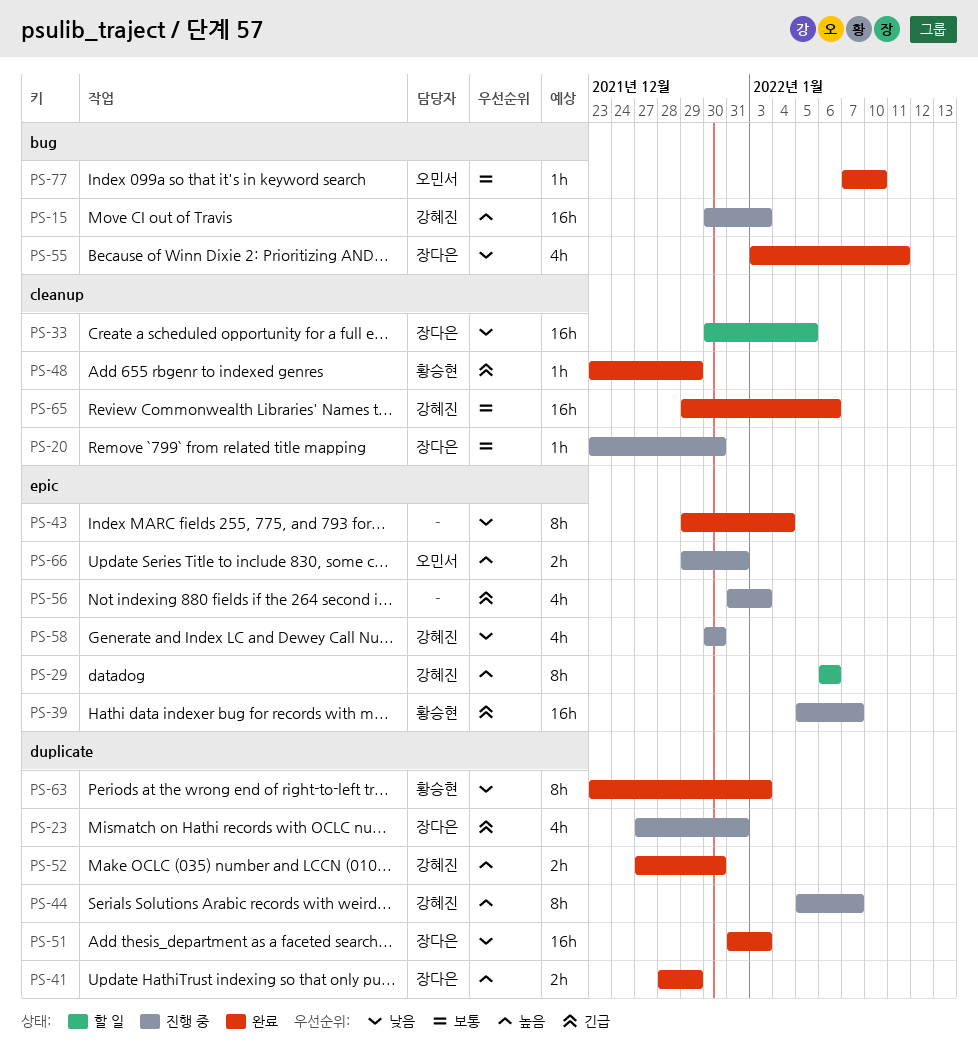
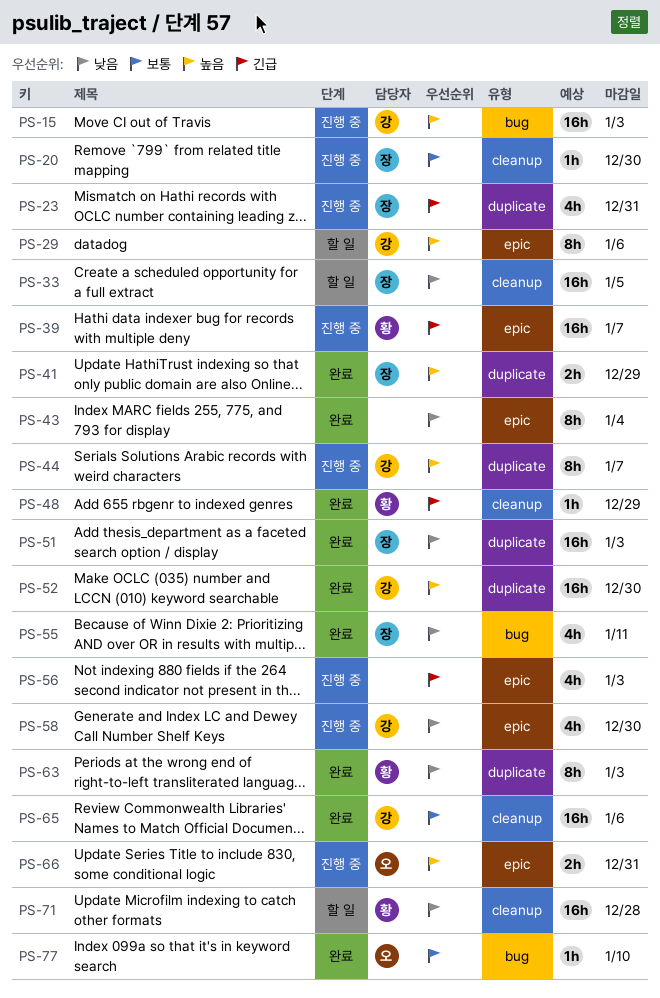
PS-52, estimate: 2h -> 16h
PS-71: none -> present

